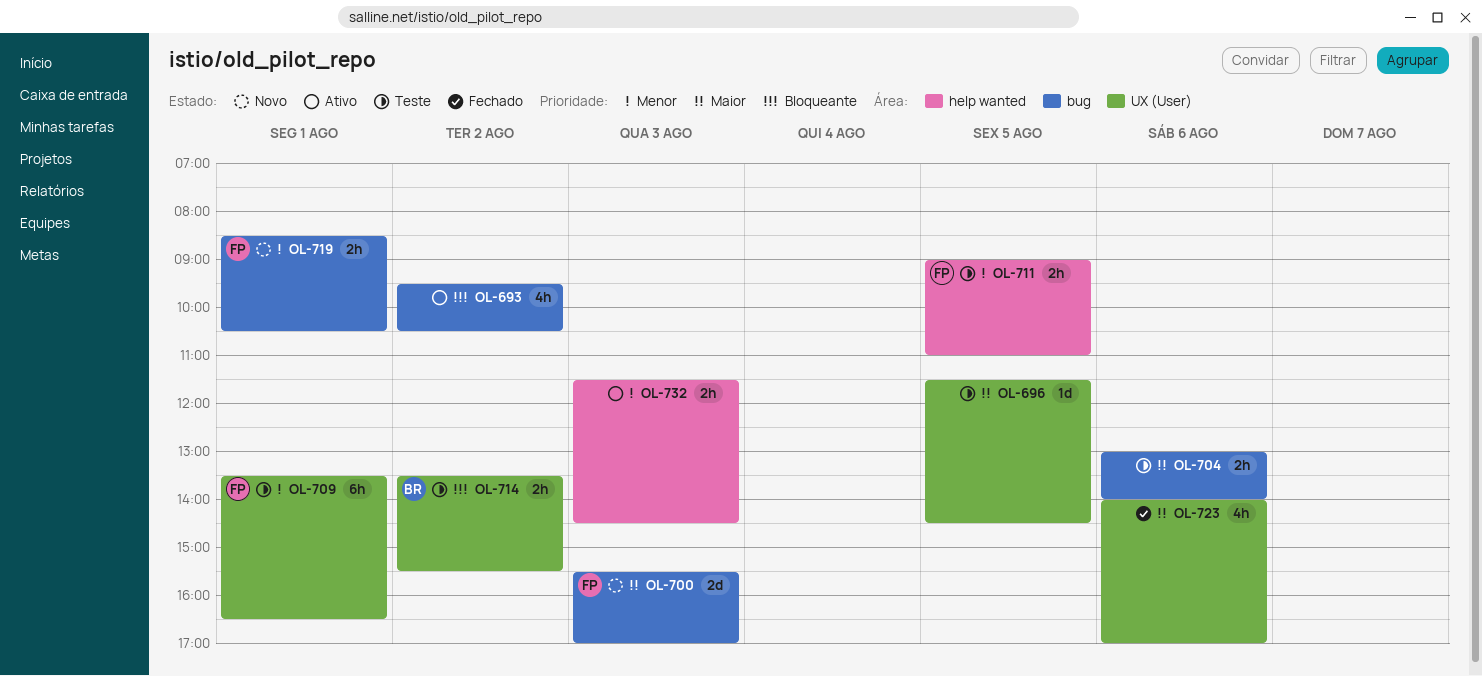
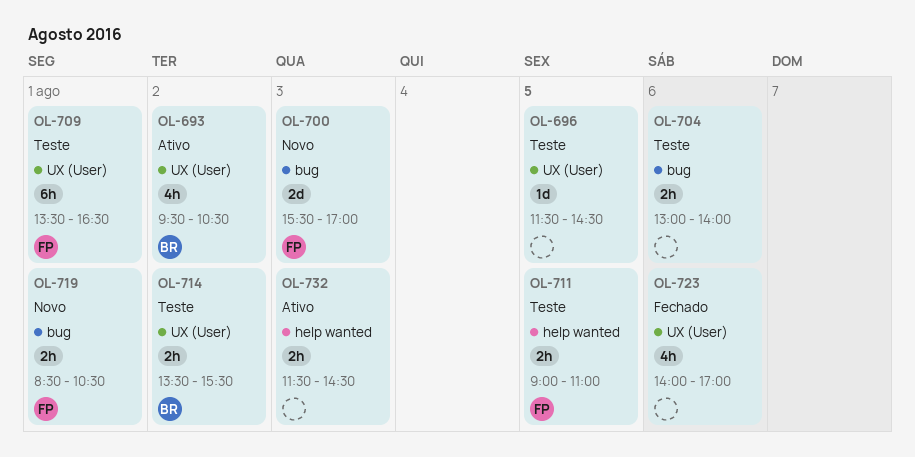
OL-693, owner: none -> BR
OL-693, label: bug -> UX (User)

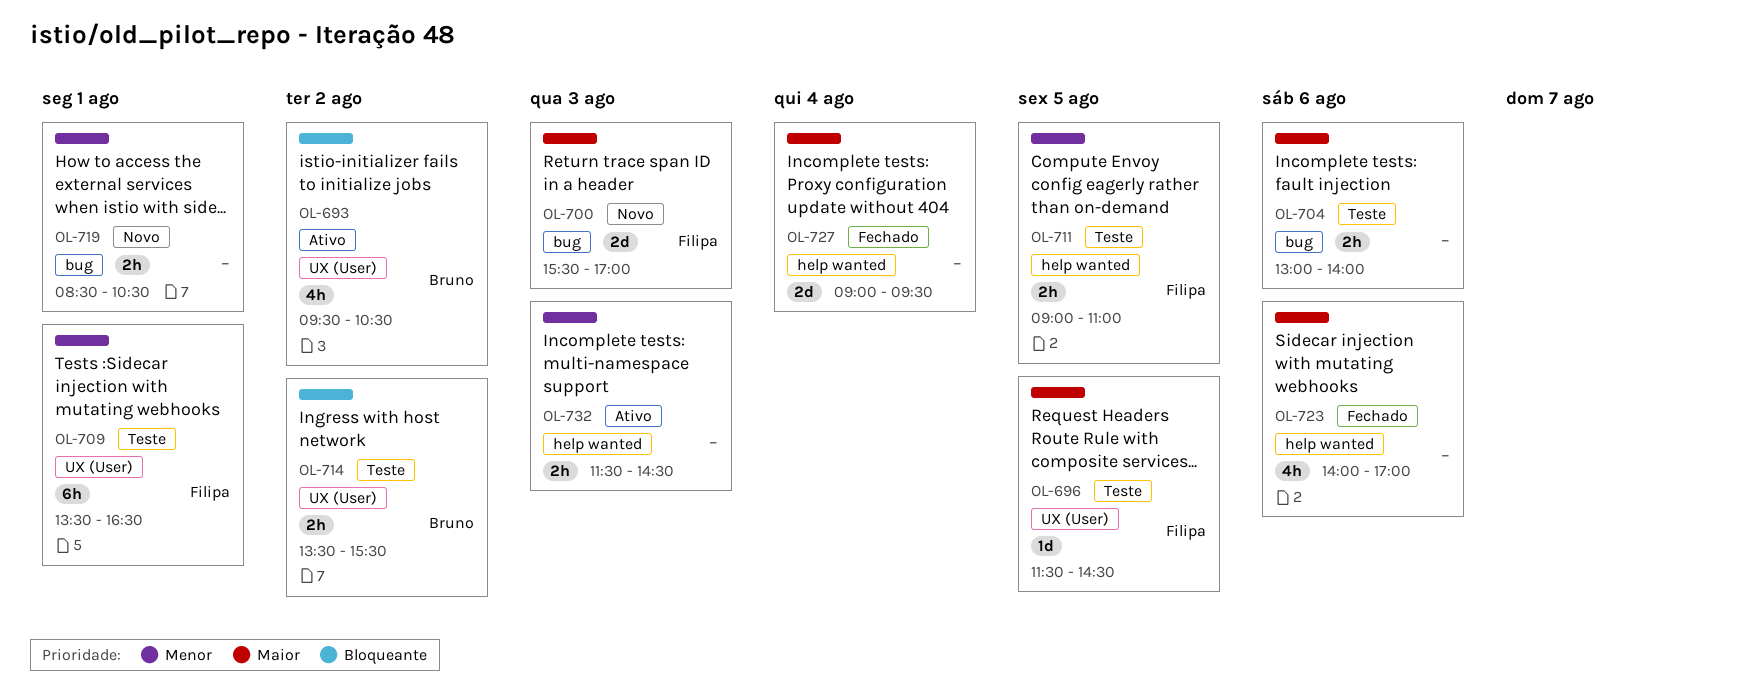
OL-696, owner: none -> Filipa
OL-719, owner: Filipa -> none
OL-723, label: UX (User) -> help wanted
OL-727: none -> present

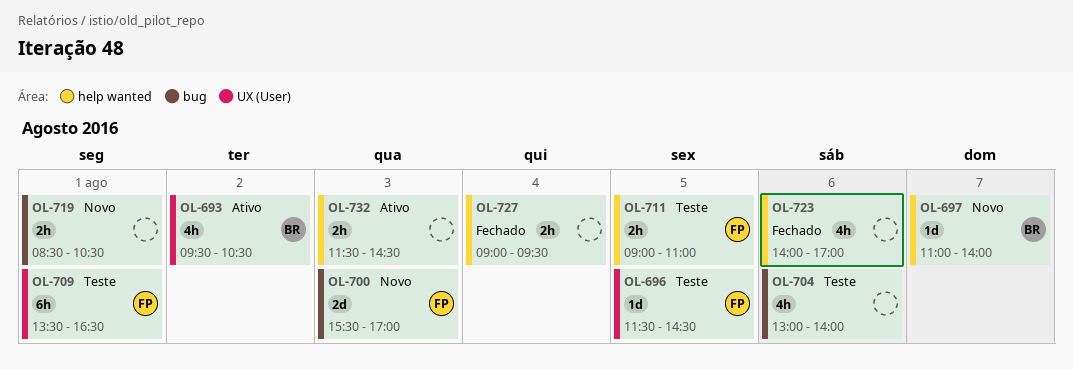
OL-697: none -> present
OL-704, estimate: 2h -> 4h
OL-714: present -> none
OL-727, estimate: 2d -> 2h

